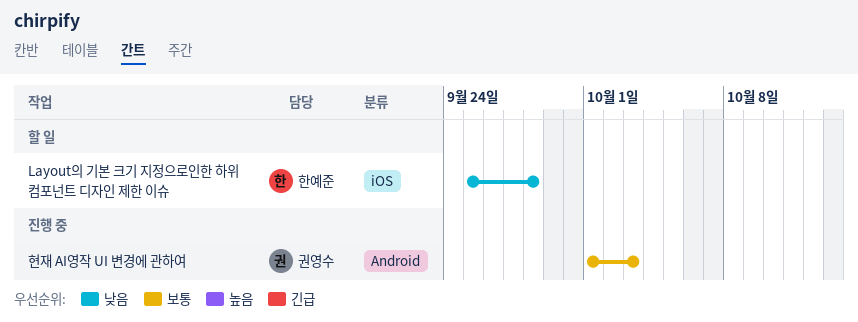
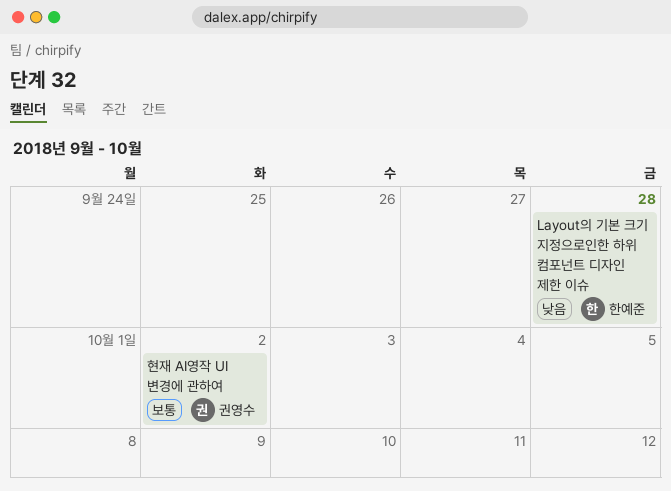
현재 AI영작 UI 변경에 관하여, due: Oct 3 -> Oct 2

